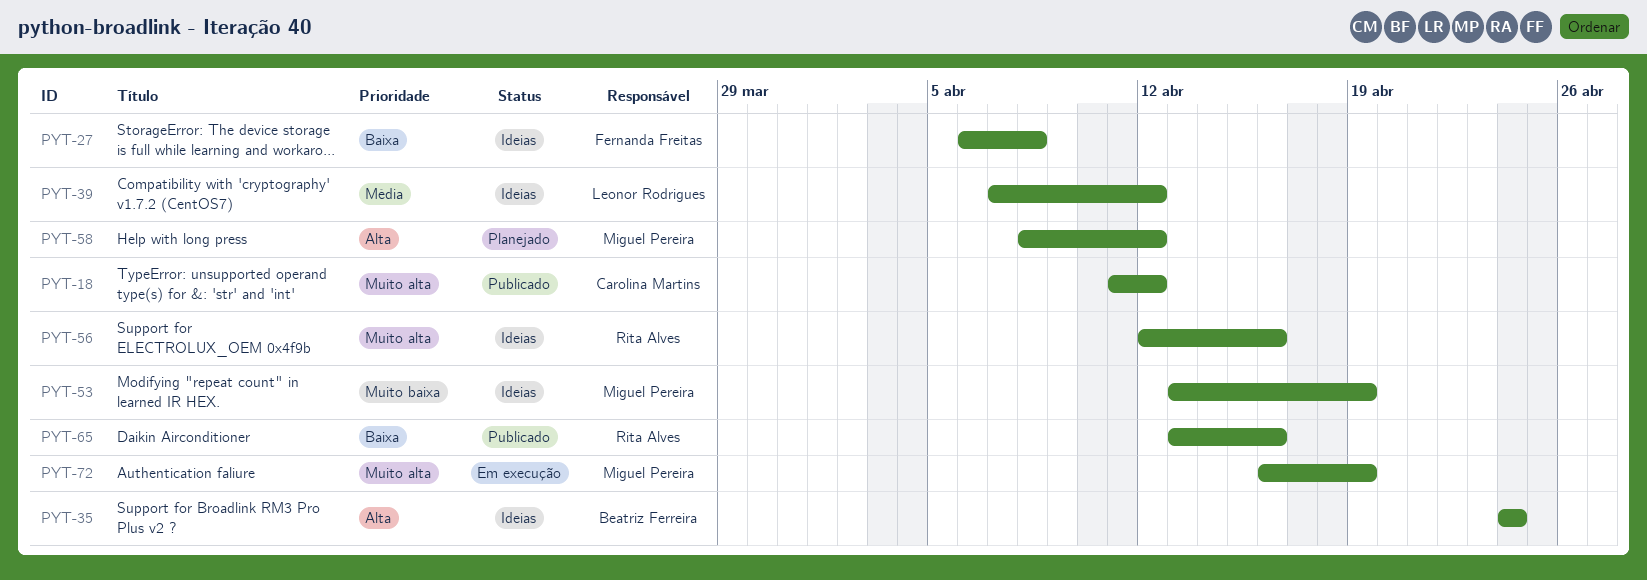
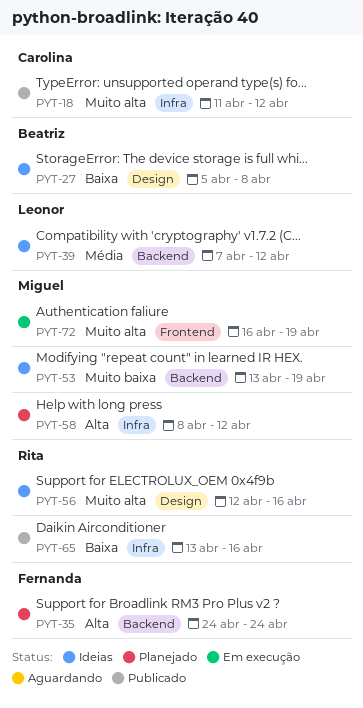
PYT-27, owner: Fernanda Freitas -> Beatriz Ferreira
PYT-27, start: Apr 6 -> Apr 5
PYT-35, status: Ideias -> Planejado
PYT-35, owner: Beatriz Ferreira -> Fernanda Freitas

